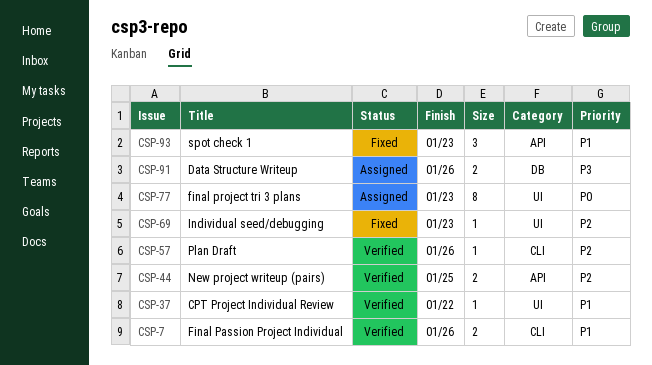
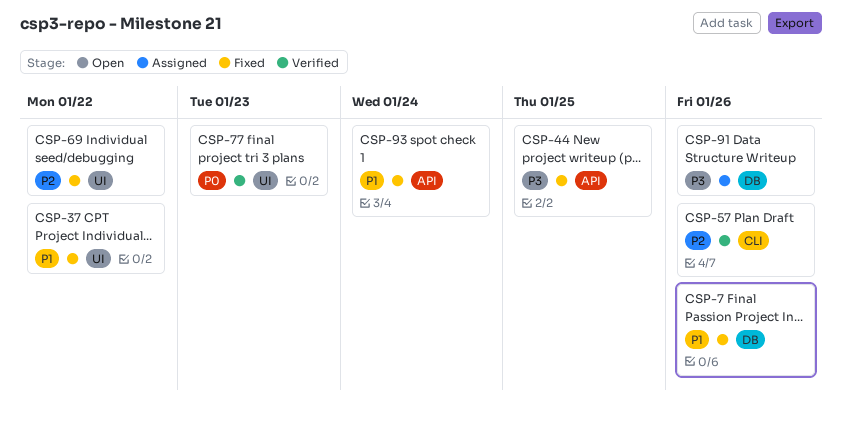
CSP-7, status: Verified -> Fixed
CSP-7, label: CLI -> DB
CSP-37, status: Verified -> Fixed
CSP-44, status: Verified -> Fixed
CSP-44, priority: P2 -> P3
CSP-69, due: Jan 23 -> Jan 22
CSP-77, status: Assigned -> Verified
CSP-93, due: Jan 23 -> Jan 24

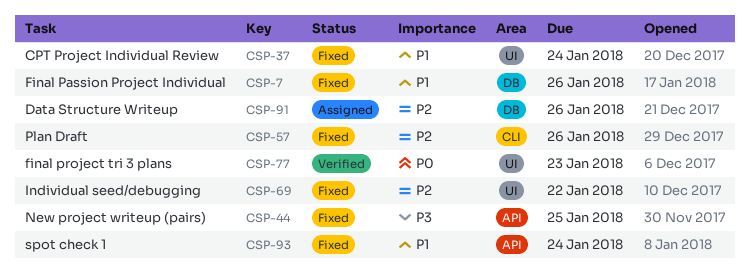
CSP-37, due: Jan 22 -> Jan 24
CSP-57, status: Verified -> Fixed
CSP-91, priority: P3 -> P2

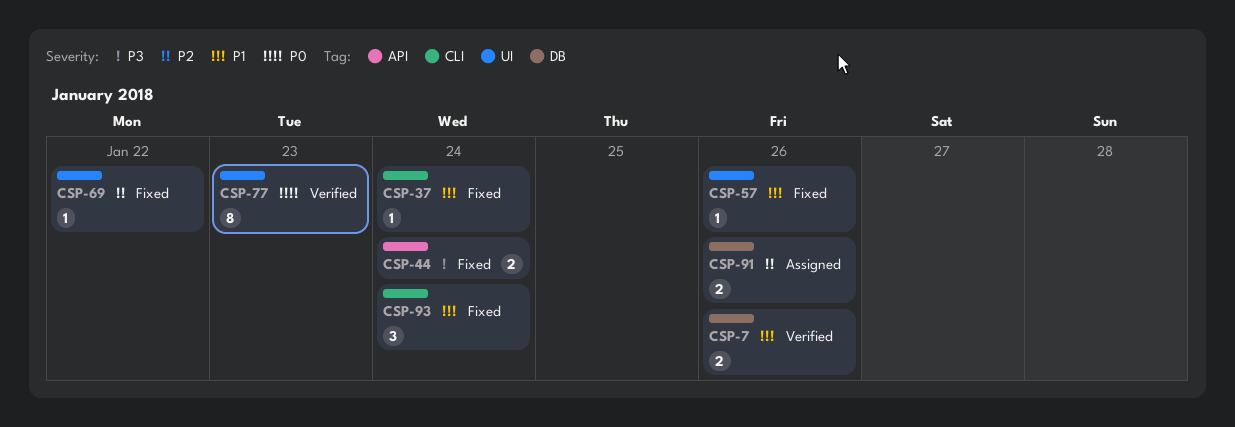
CSP-7, status: Fixed -> Verified
CSP-37, label: UI -> CLI
CSP-44, due: Jan 25 -> Jan 24
CSP-57, priority: P2 -> P1
CSP-57, label: CLI -> UI
CSP-93, label: API -> CLI

